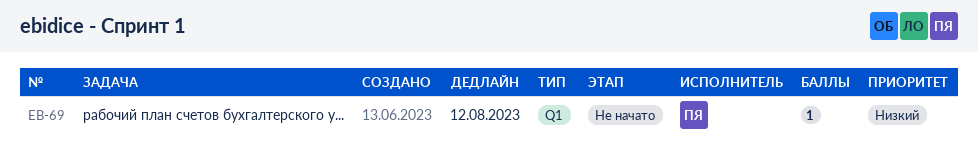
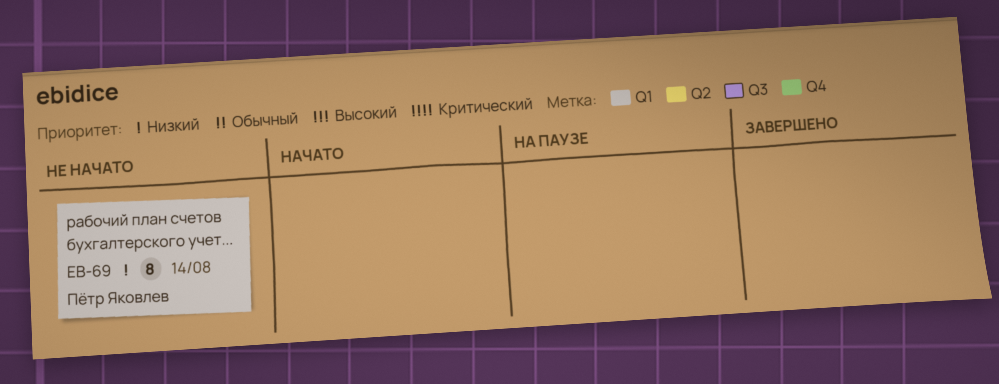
EB-69, estimate: 1 -> 8
EB-69, due: Aug 12 -> Aug 14

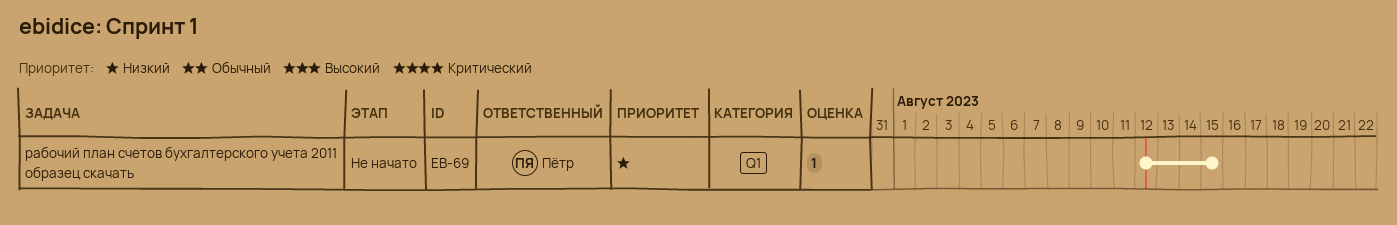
EB-69, estimate: 8 -> 1
EB-69, due: Aug 14 -> Aug 15

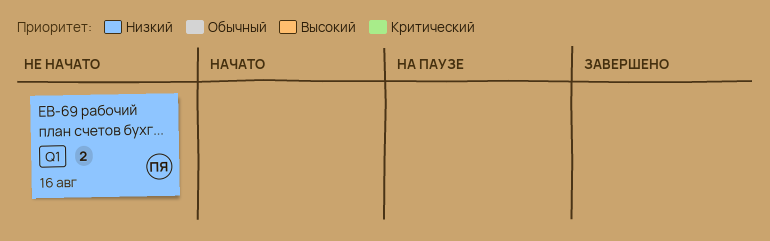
EB-69, estimate: 1 -> 2
EB-69, due: Aug 15 -> Aug 16

